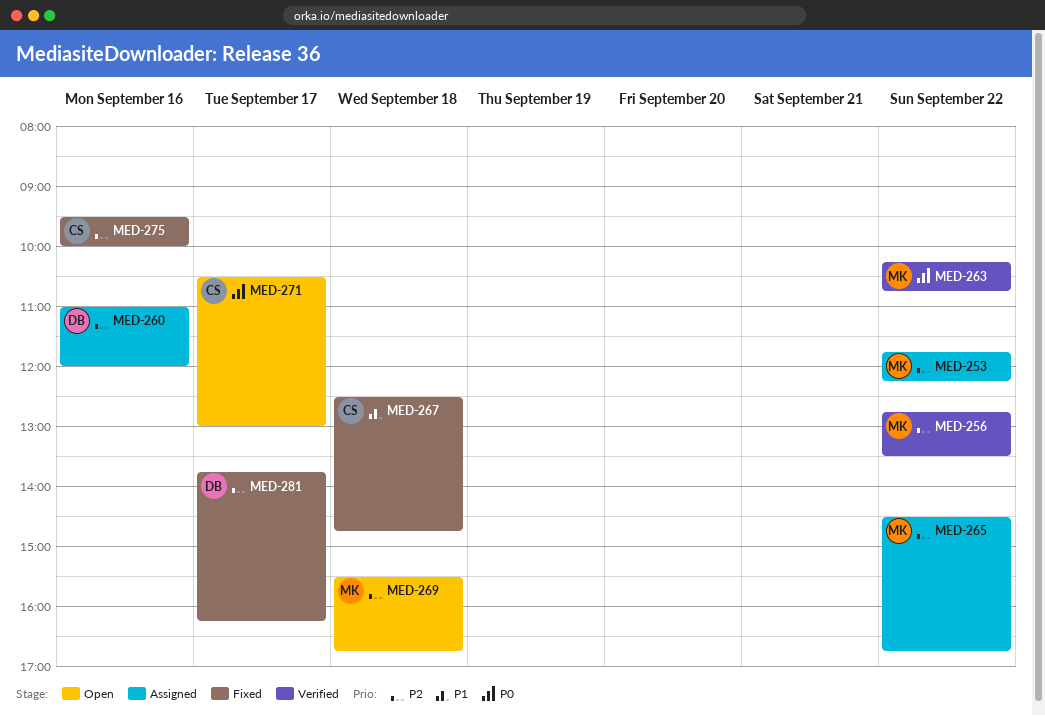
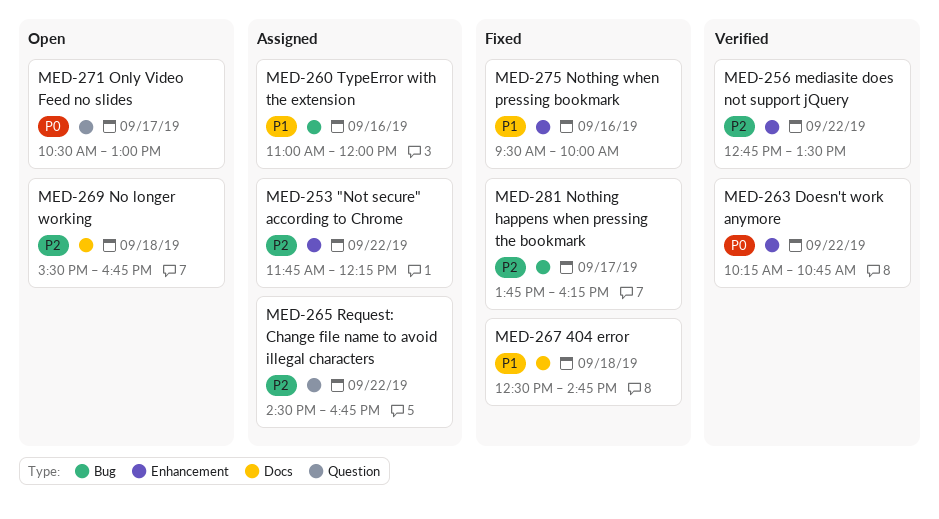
MED-260, priority: P2 -> P1
MED-275, priority: P2 -> P1

